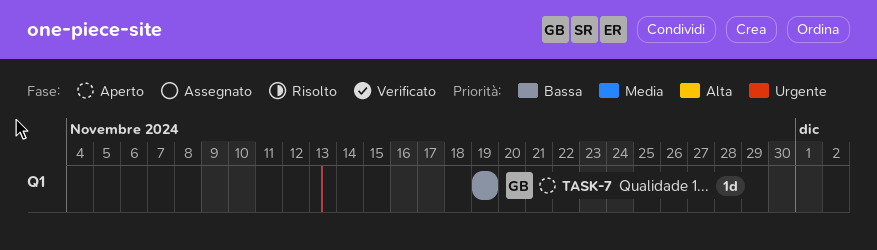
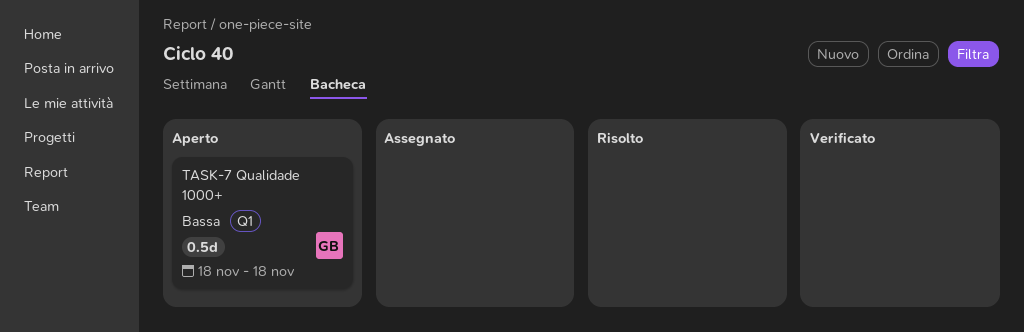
TASK-7, estimate: 1d -> 0.5d
TASK-7, start: Nov 19 -> Nov 18
TASK-7, due: Nov 19 -> Nov 18

